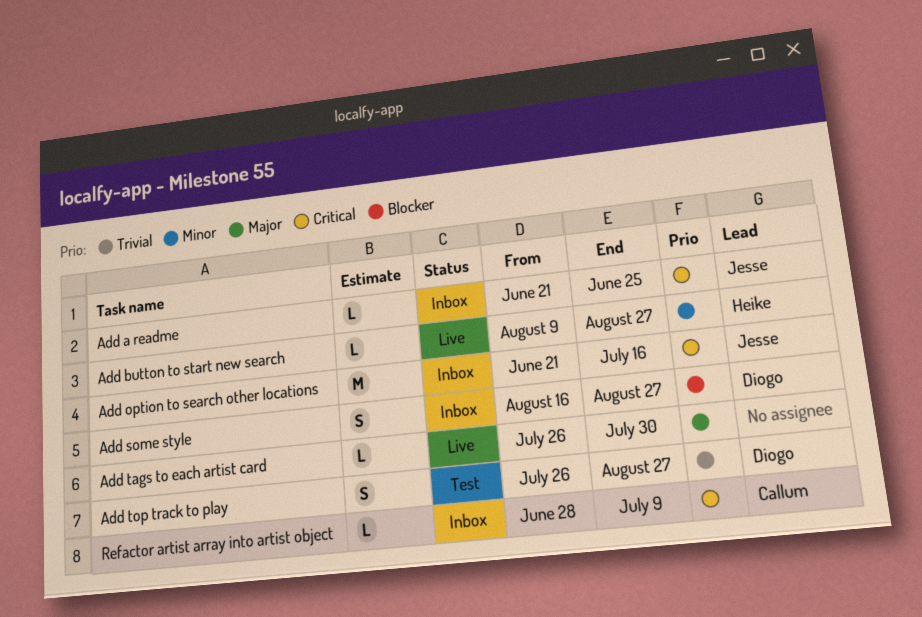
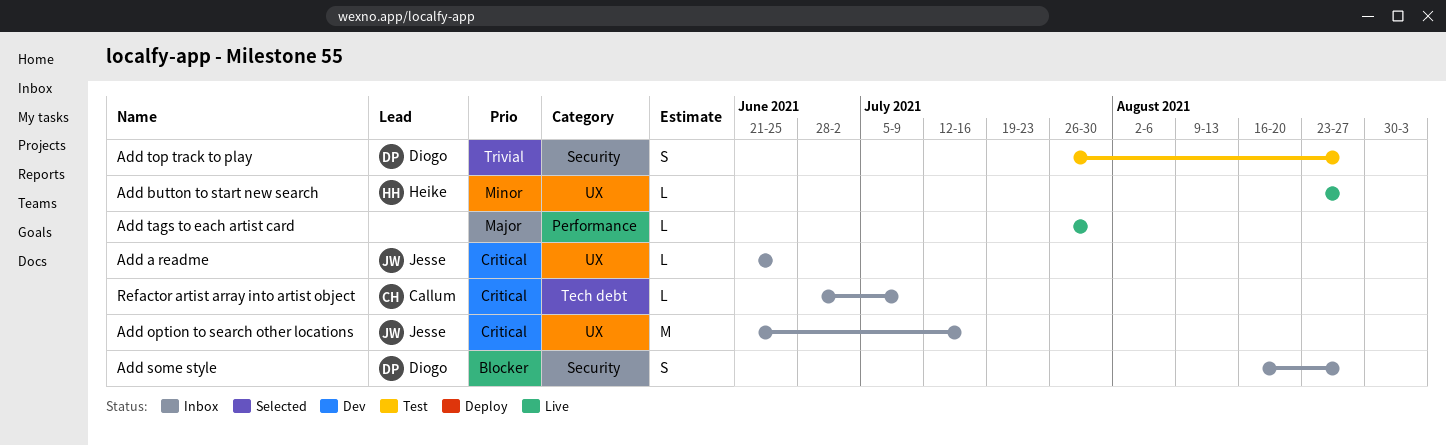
Add button to start new search, start: Aug 9 -> Aug 23

